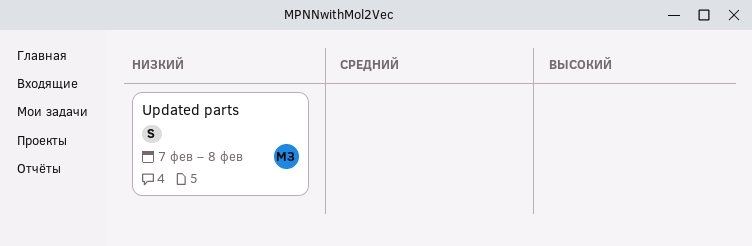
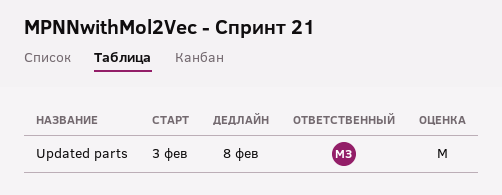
Updated parts, estimate: S -> M
Updated parts, start: Feb 7 -> Feb 3

